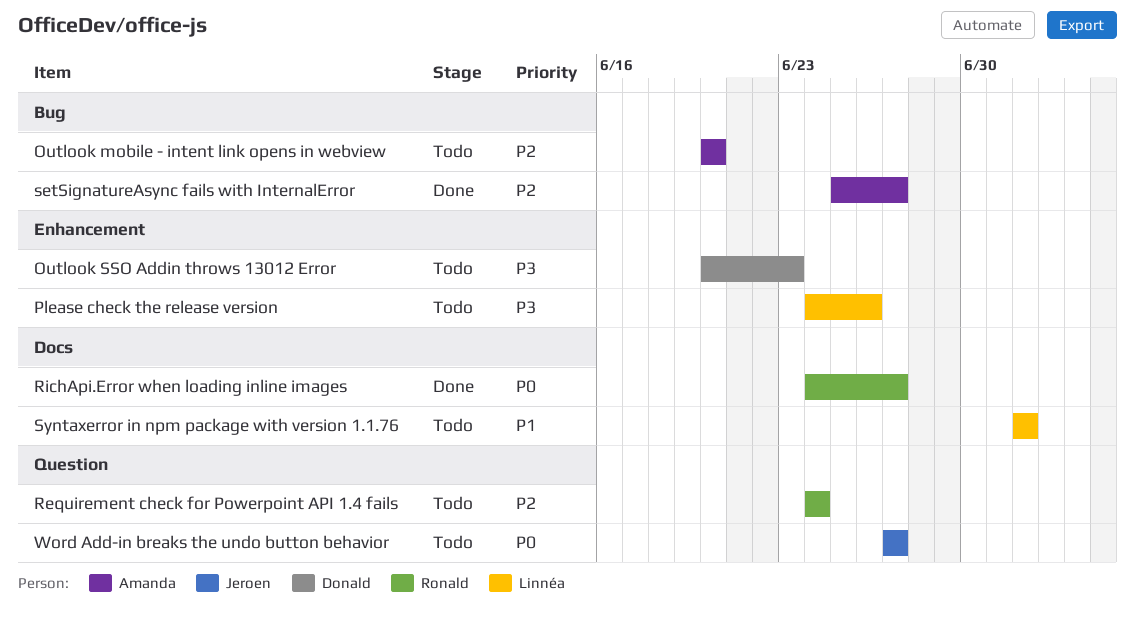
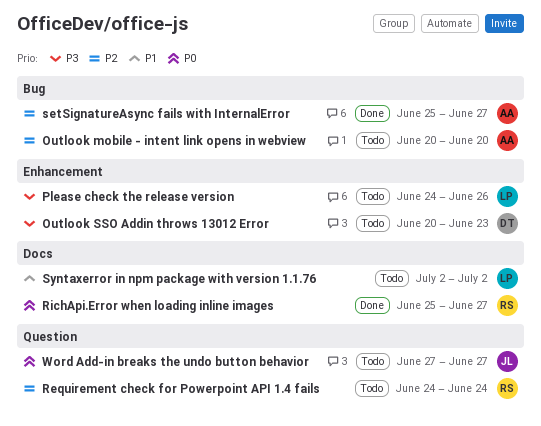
RichApi.Error when loading inline images, start: Jun 24 -> Jun 25

